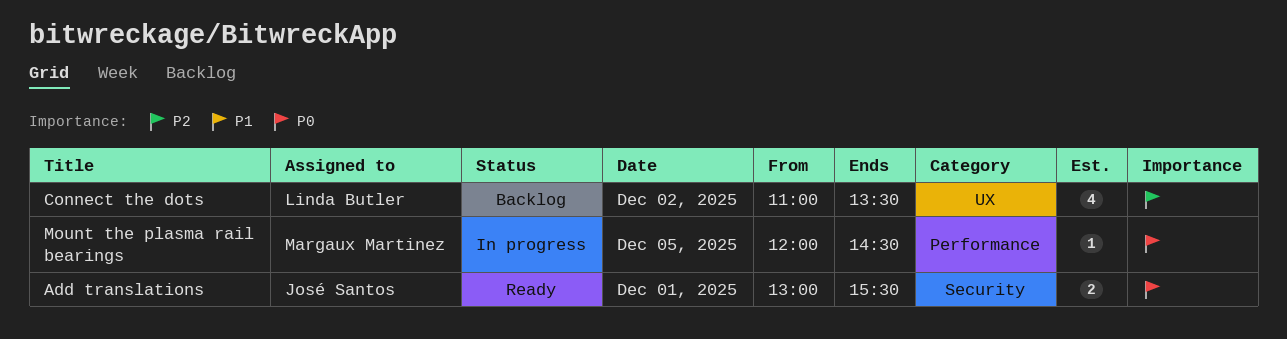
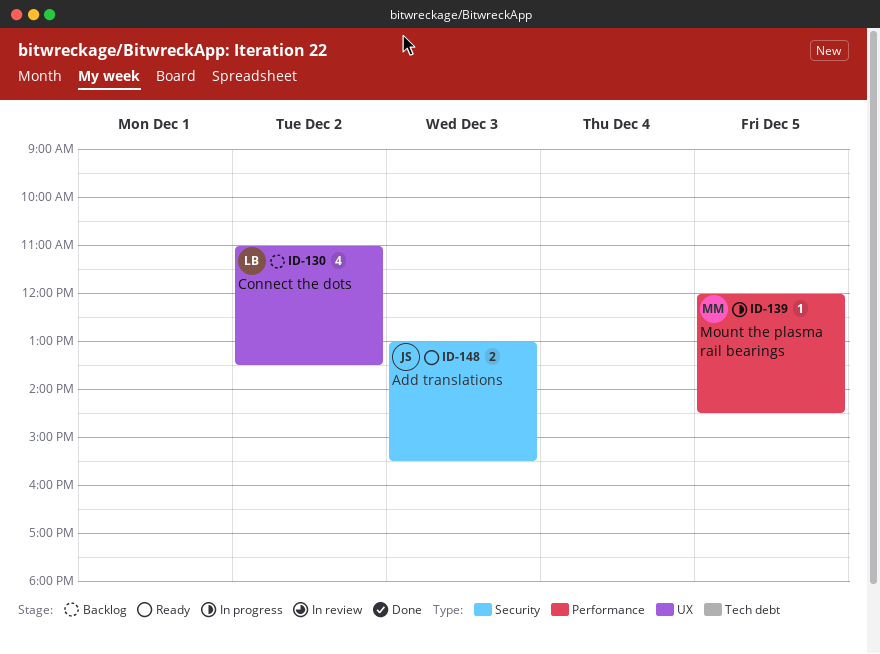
Add translations, day: Dec 1 -> Dec 3

